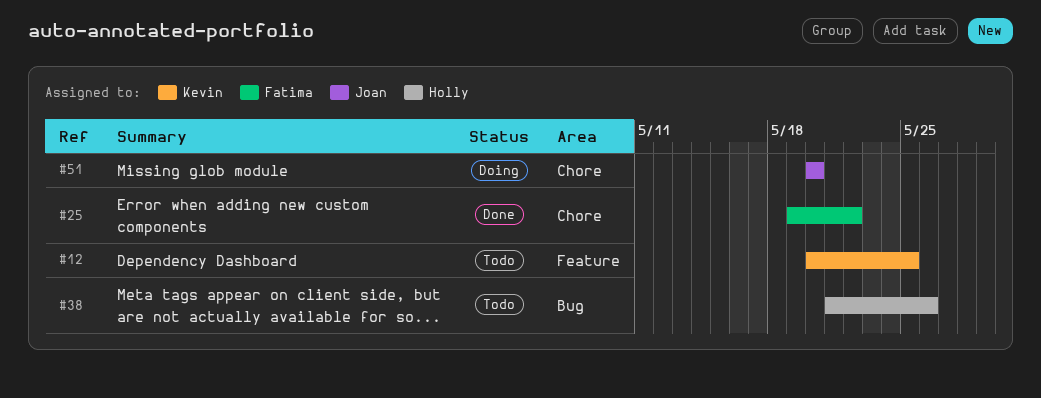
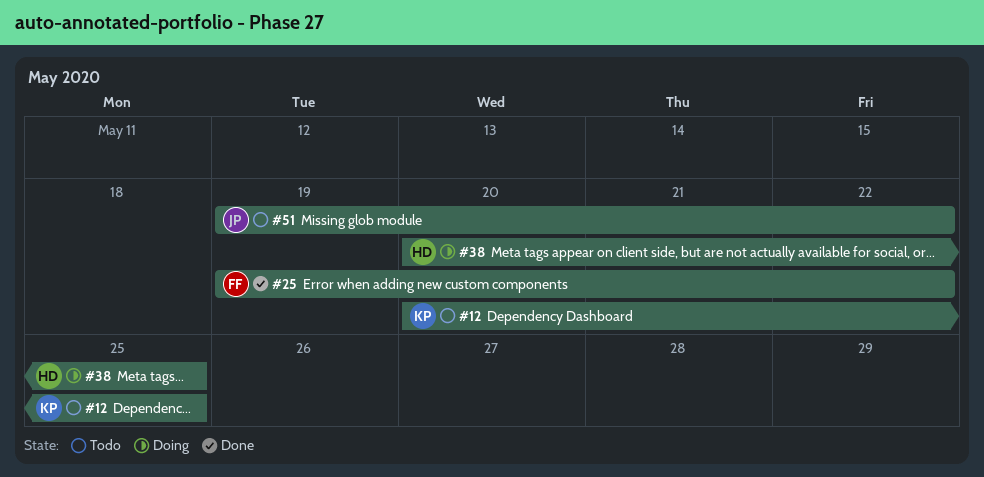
#38, status: Todo -> Doing
#38, start: May 21 -> May 20
#38, due: May 26 -> May 25
#51, status: Doing -> Todo
#51, start: May 20 -> May 19
#51, due: May 20 -> May 22

